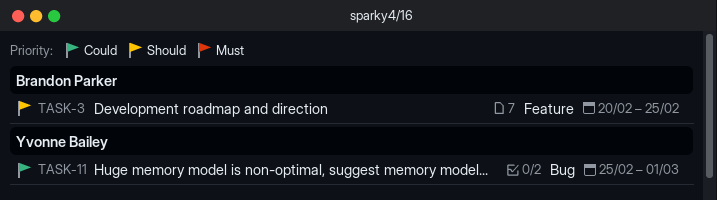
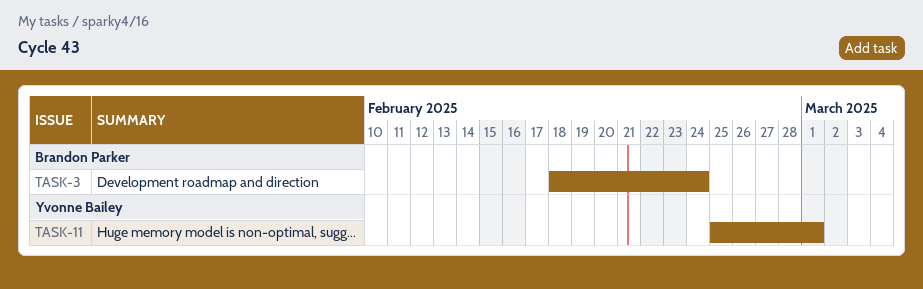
TASK-3, start: Feb 20 -> Feb 18
TASK-3, due: Feb 25 -> Feb 24

